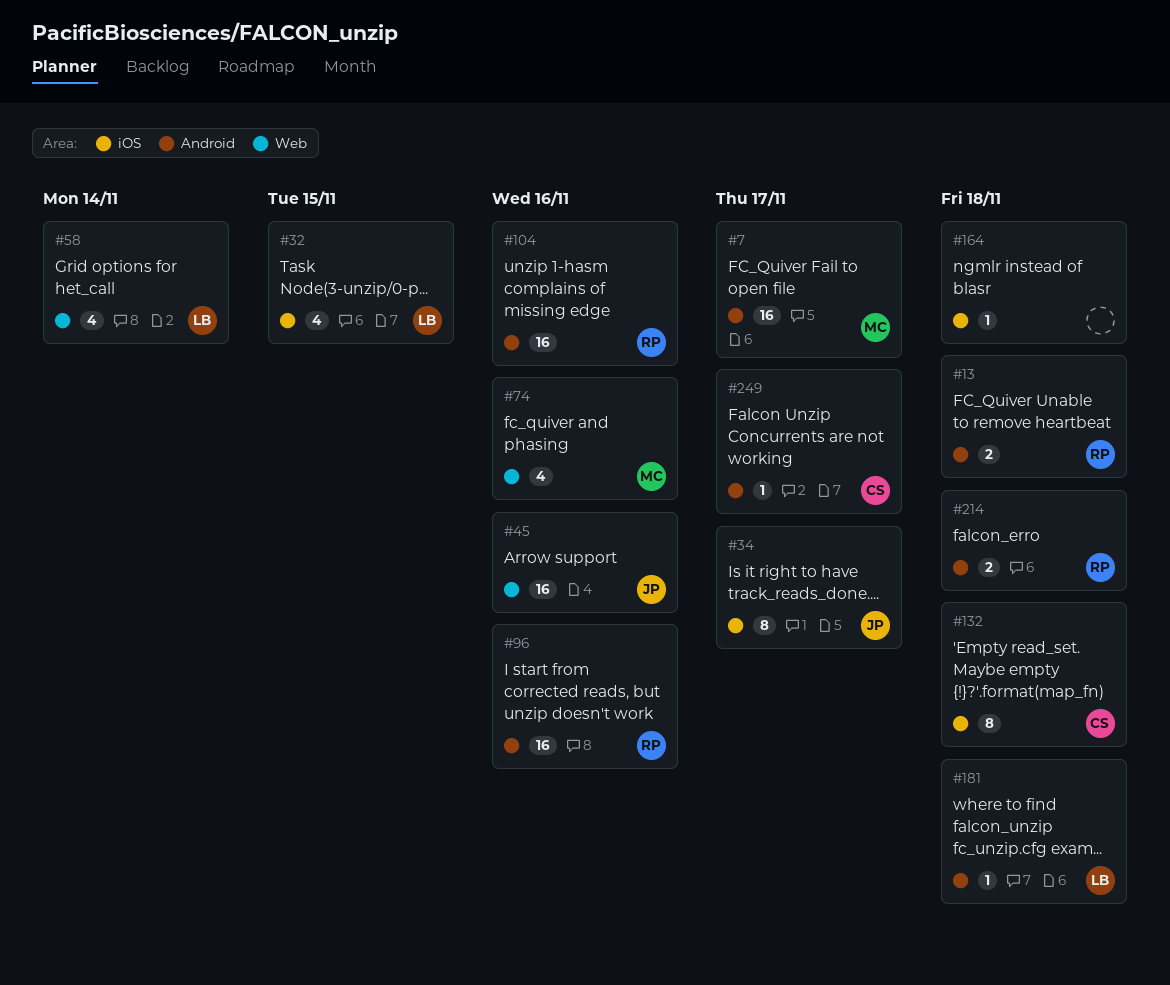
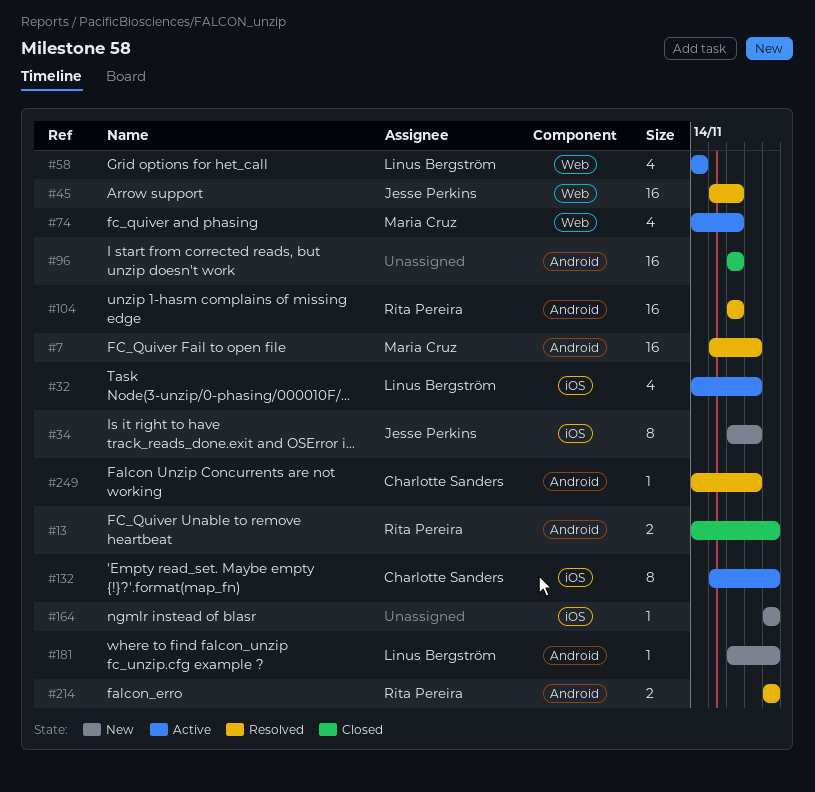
#32, due: Nov 15 -> Nov 17
#96, owner: Rita Pereira -> none

